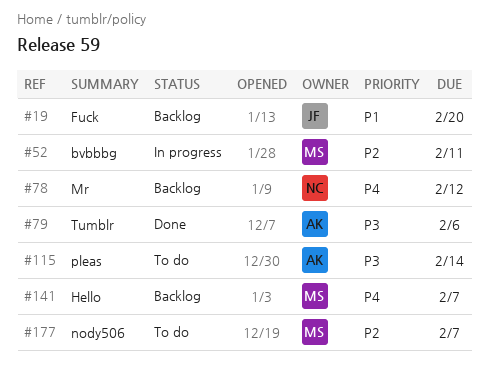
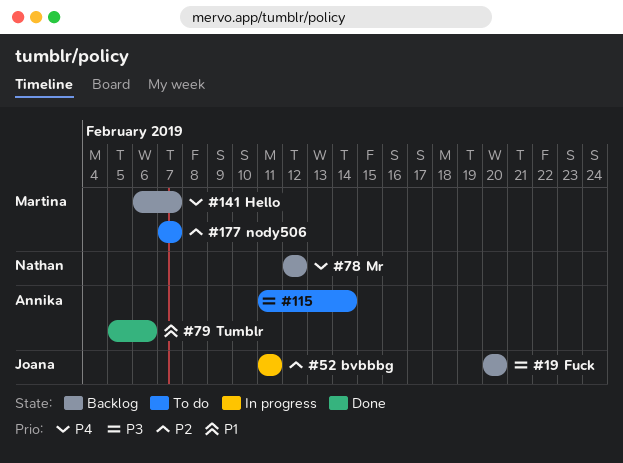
#19, priority: P1 -> P3
#52, owner: Martina -> Joana
#79, priority: P3 -> P1

